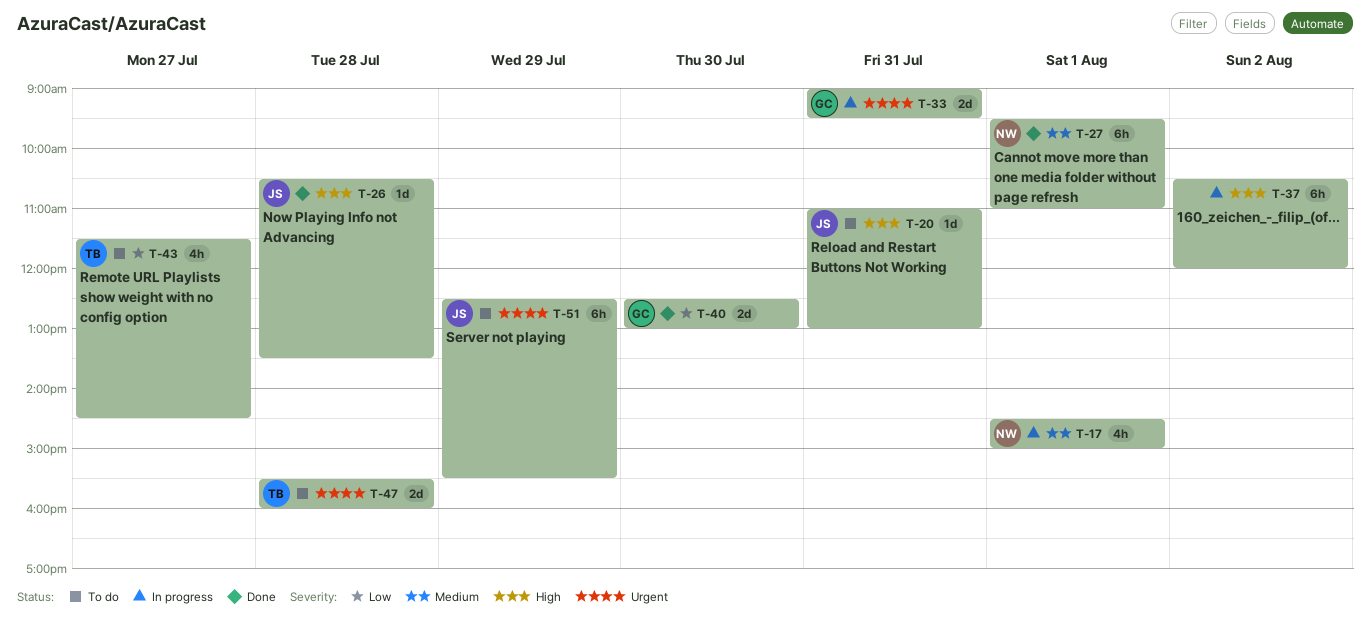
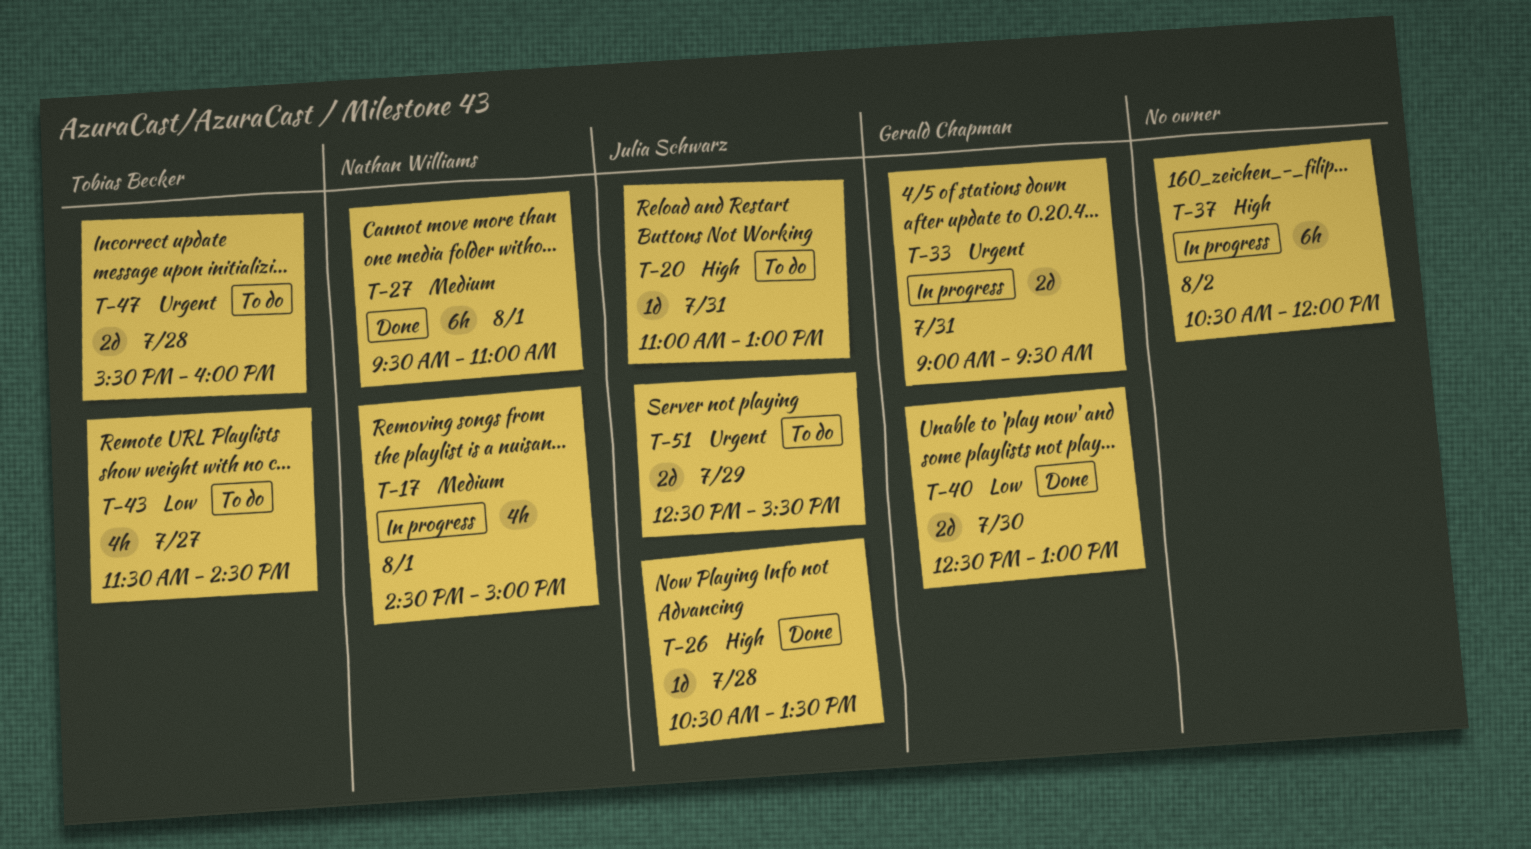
T-51, estimate: 6h -> 2d

